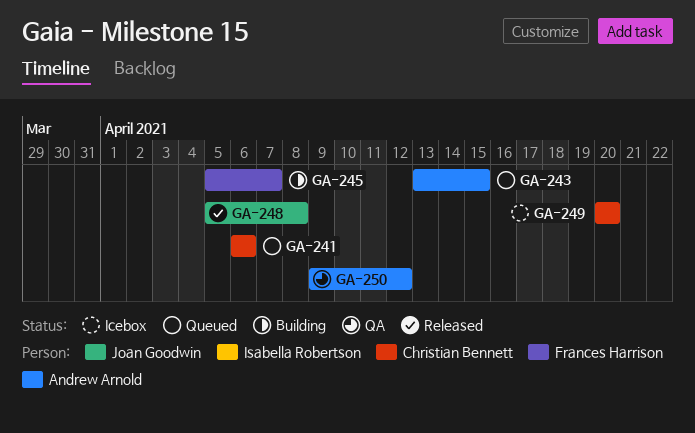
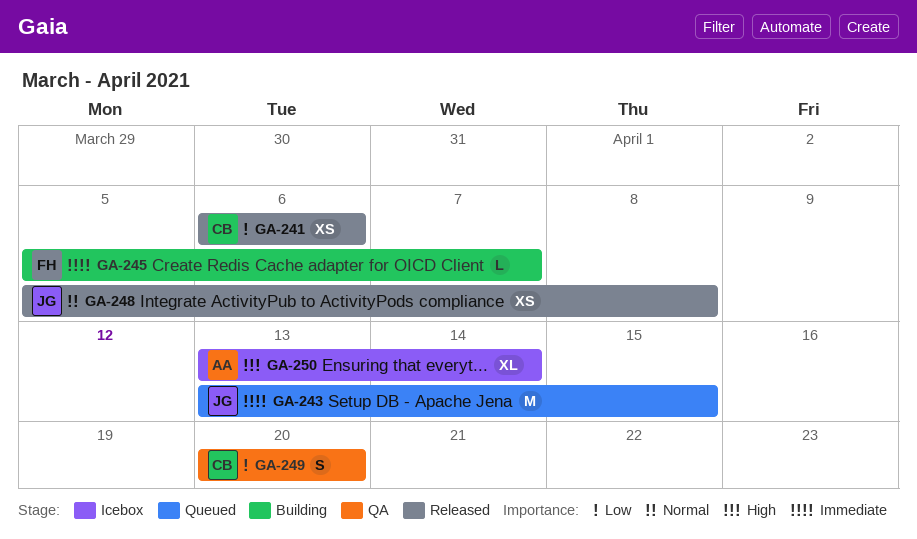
GA-241, status: Queued -> Released
GA-243, owner: Andrew Arnold -> Joan Goodwin
GA-249, status: Icebox -> QA
GA-250, status: QA -> Icebox
GA-250, start: Apr 9 -> Apr 13
GA-250, due: Apr 12 -> Apr 14

